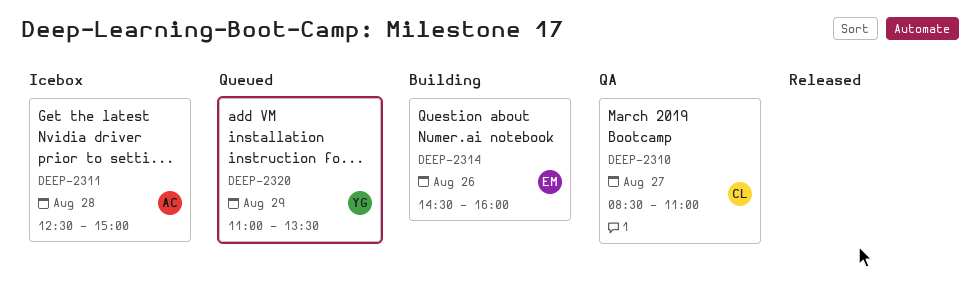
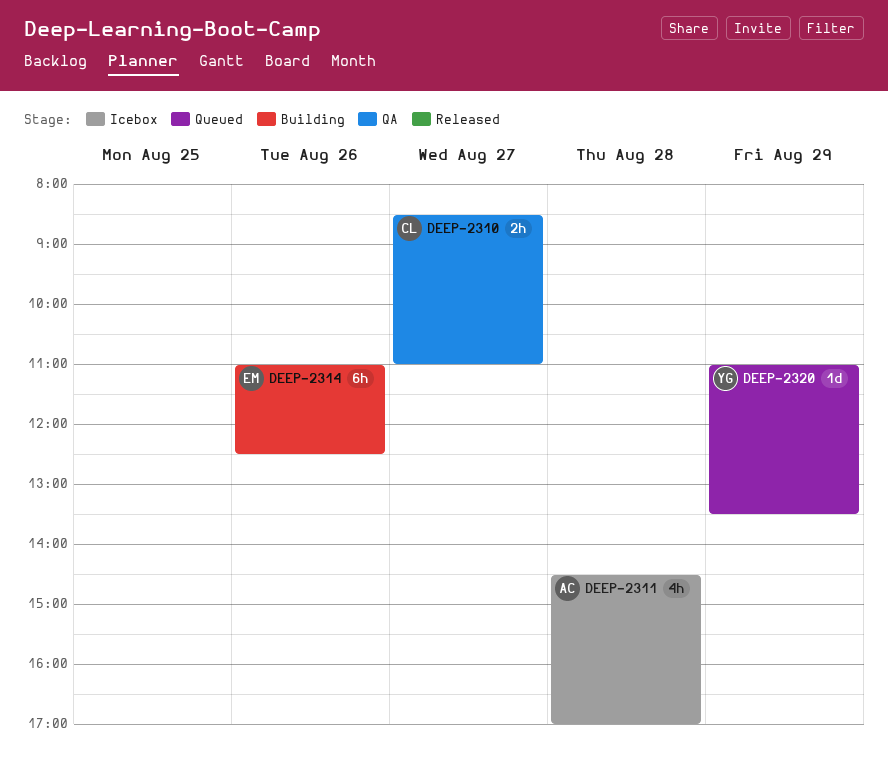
DEEP-2311, begins: 12:30 -> 14:30
DEEP-2311, ends: 15:00 -> 17:00
DEEP-2314, begins: 14:30 -> 11:00
DEEP-2314, ends: 16:00 -> 12:30

